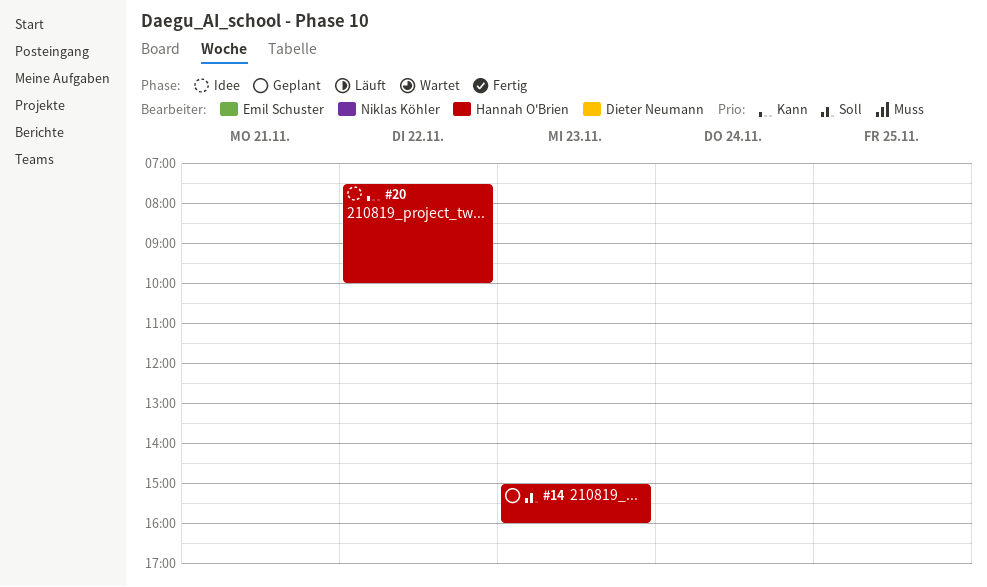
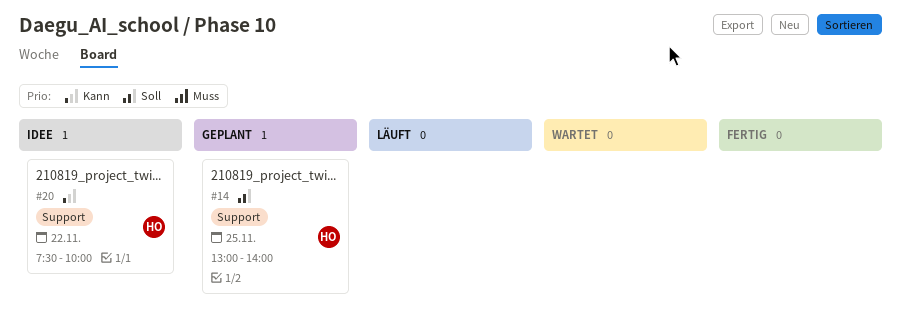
#14, day: Nov 23 -> Nov 25
#14, begins: 15:00 -> 13:00
#14, ends: 16:00 -> 14:00

